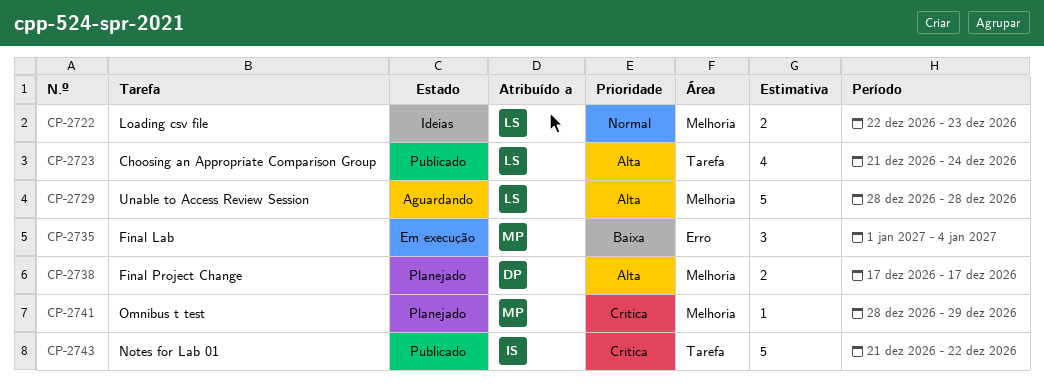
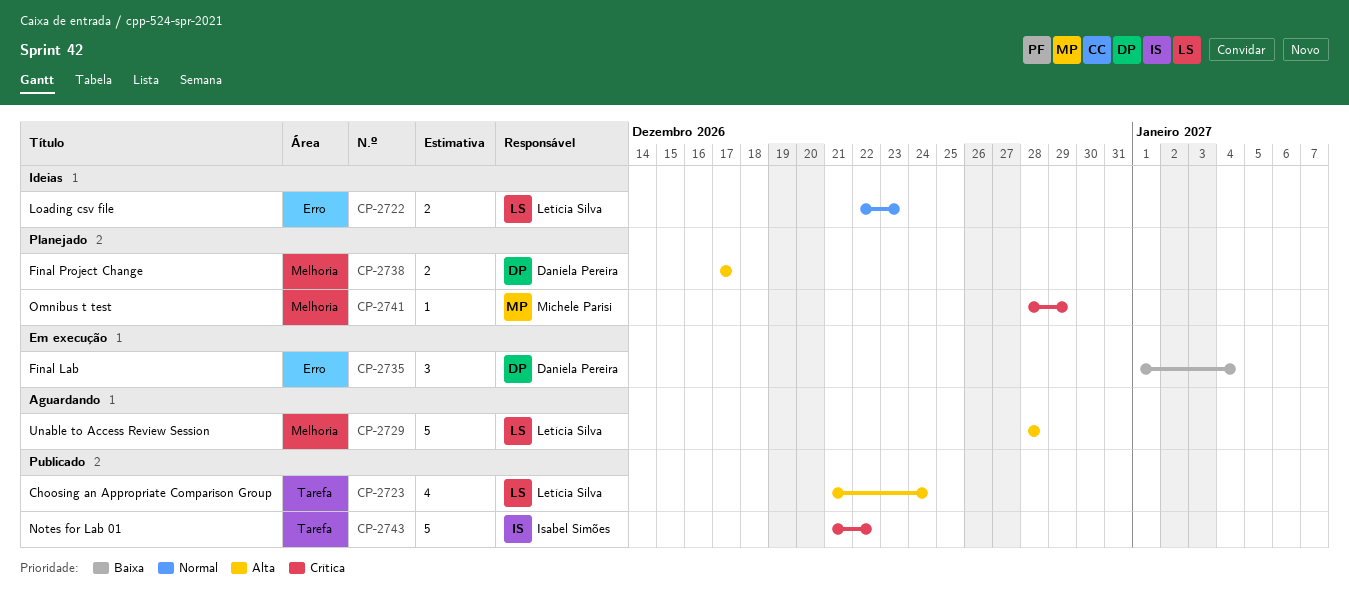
CP-2722, label: Melhoria -> Erro
CP-2735, owner: Michele Parisi -> Daniela Pereira

